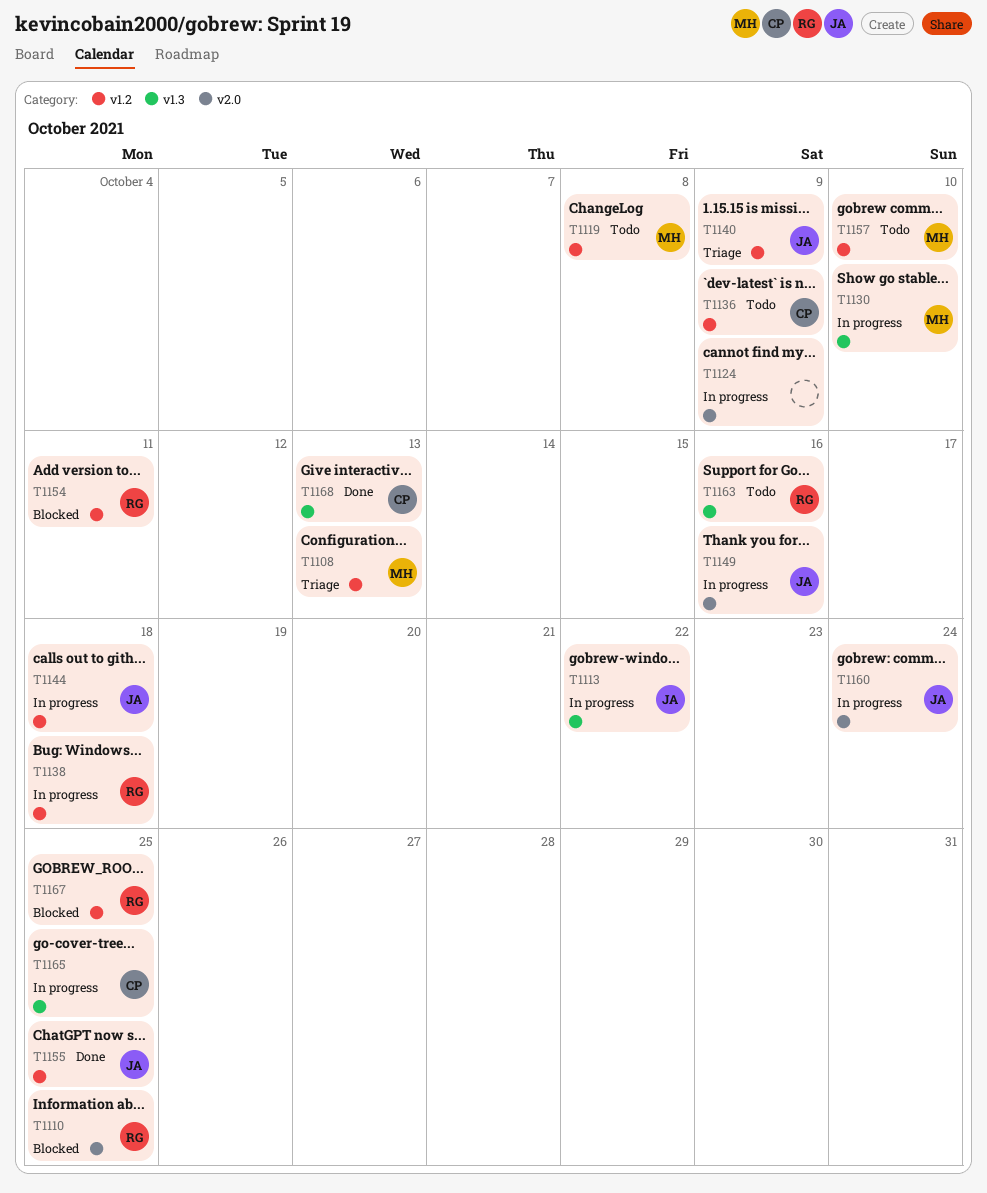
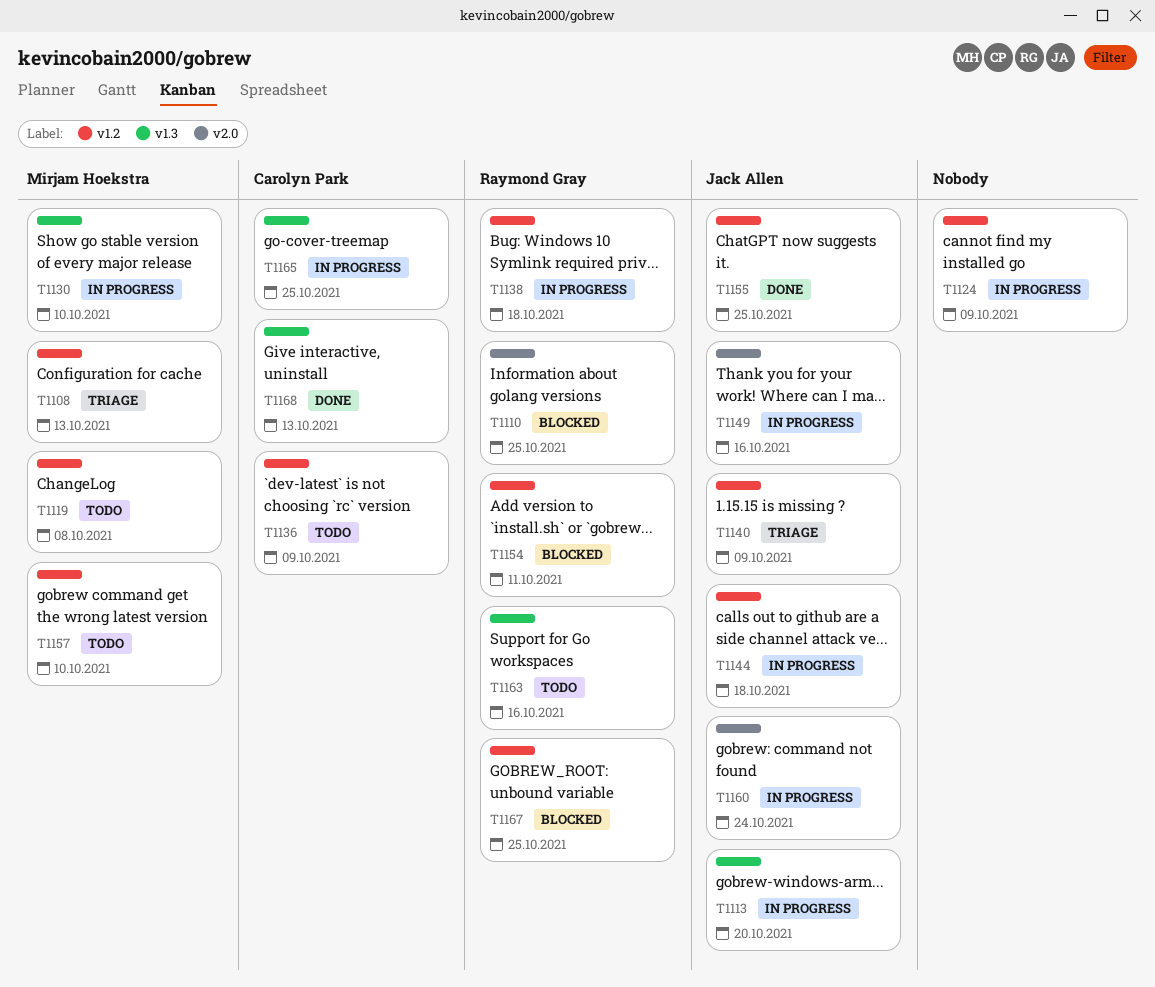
T1113, due: Oct 22 -> Oct 20
T1124, label: v2.0 -> v1.2

